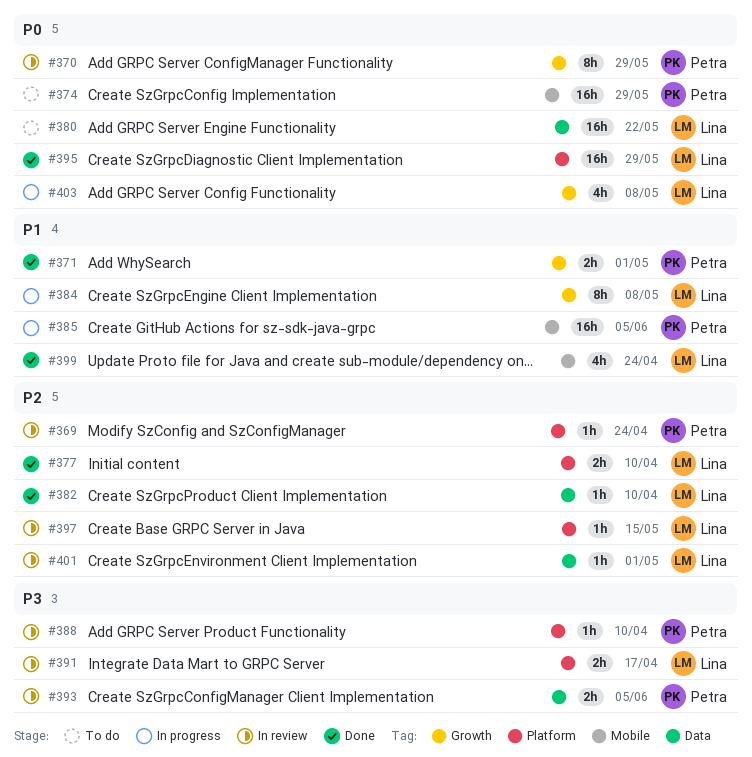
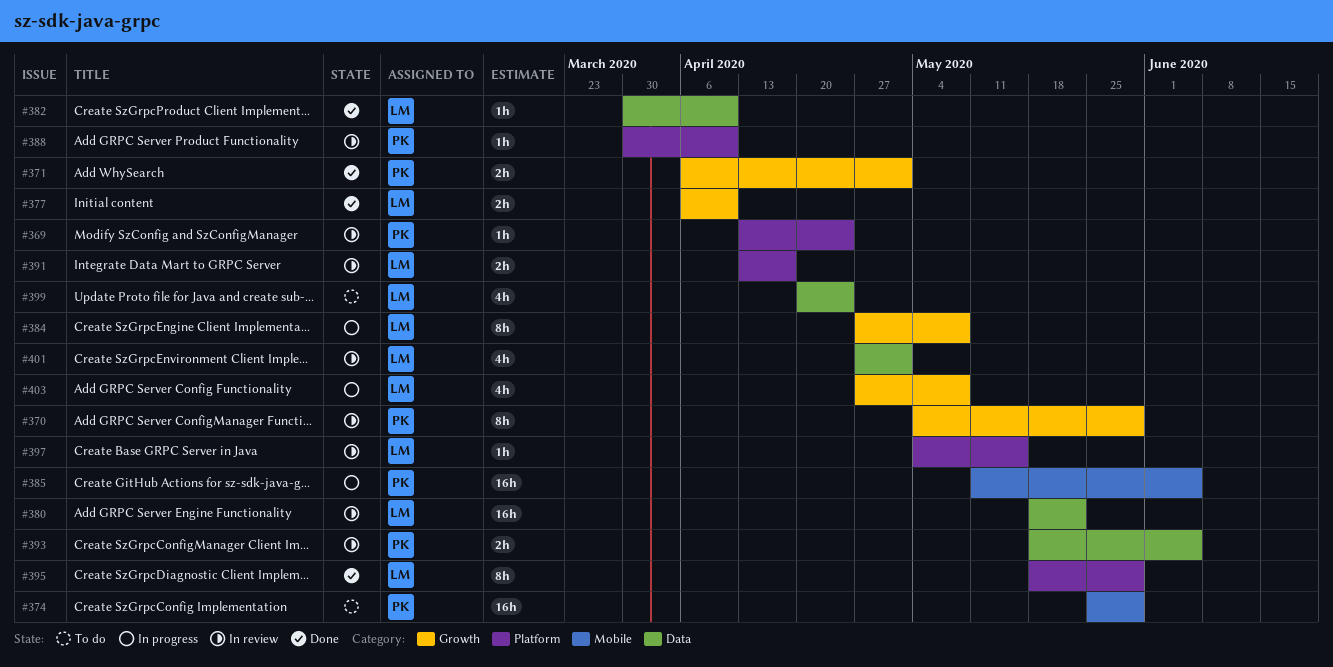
#377, label: Platform -> Growth
#380, status: To do -> In review
#395, estimate: 16h -> 8h
#399, status: Done -> To do
#399, label: Mobile -> Data
#401, estimate: 1h -> 4h

